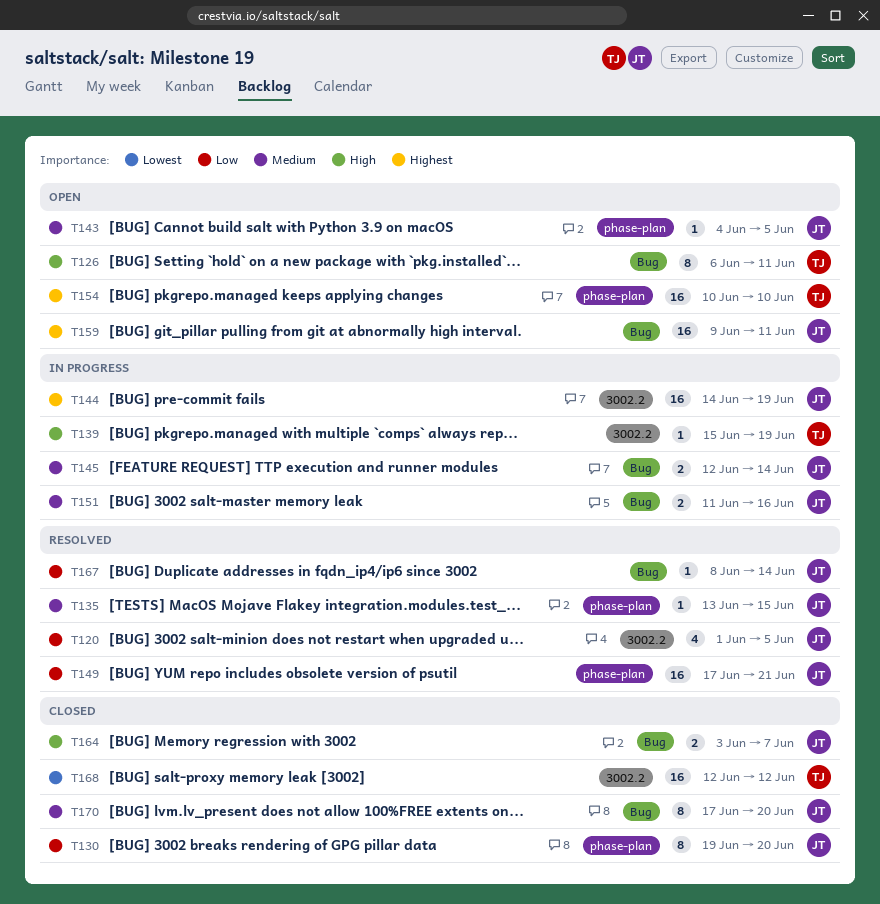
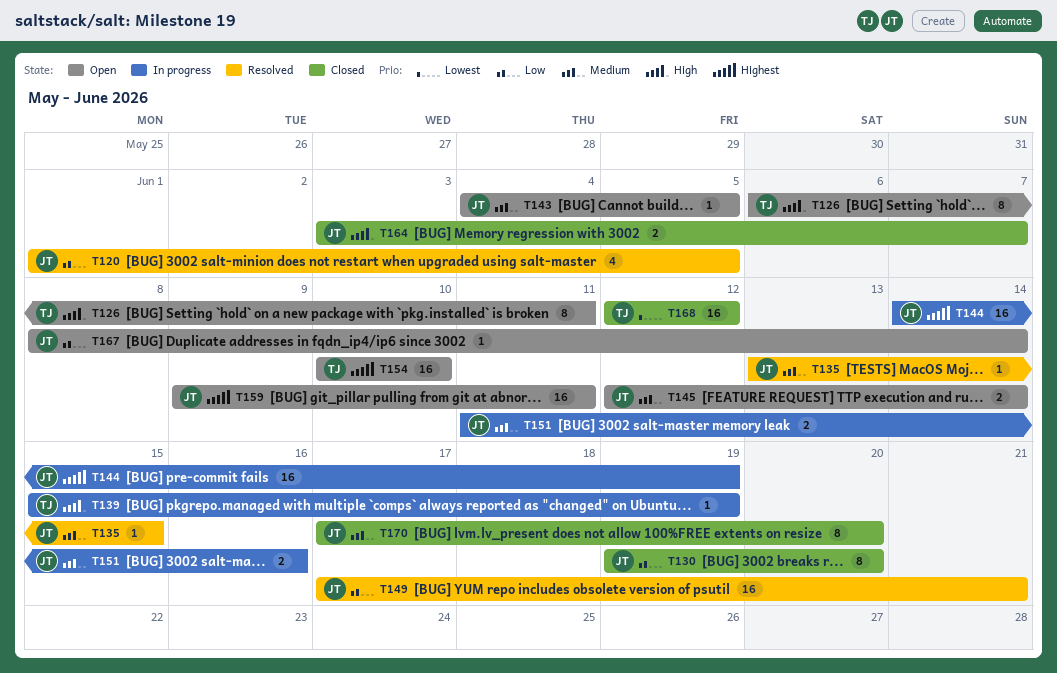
T145, status: In progress -> Open
T167, status: Resolved -> Open

